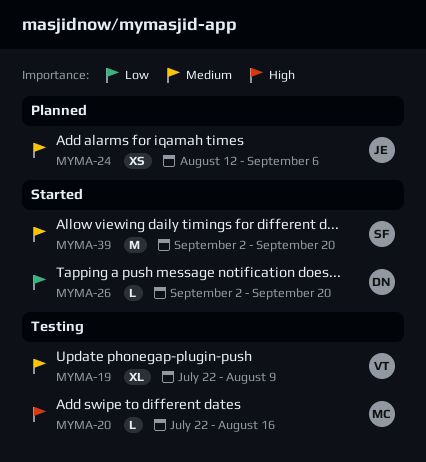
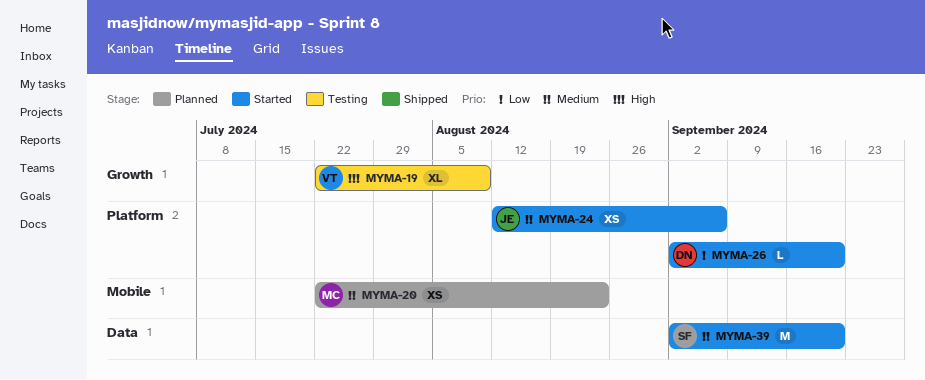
MYMA-19, priority: Medium -> High
MYMA-20, status: Testing -> Planned
MYMA-20, priority: High -> Medium
MYMA-20, estimate: L -> XS
MYMA-20, due: Aug 16 -> Aug 23
MYMA-24, status: Planned -> Started

